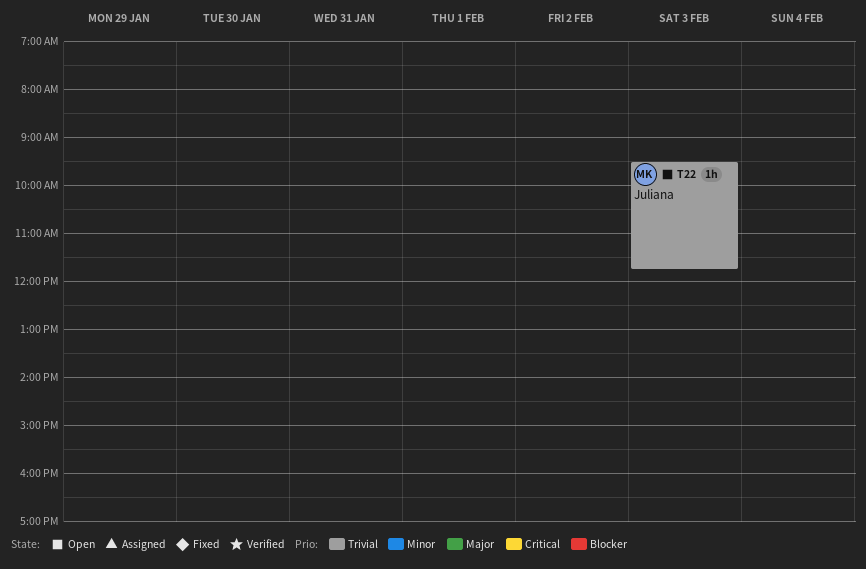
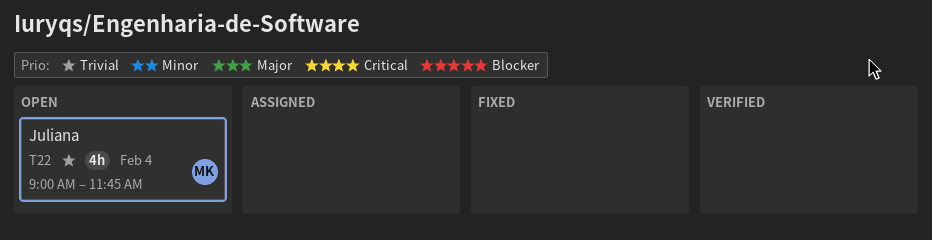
T22, estimate: 1h -> 4h
T22, day: Feb 3 -> Feb 4
T22, begins: 09:30 -> 09:00

